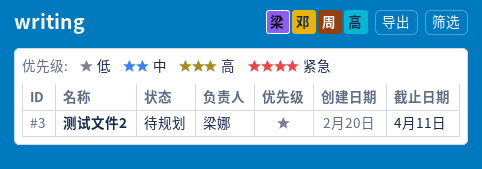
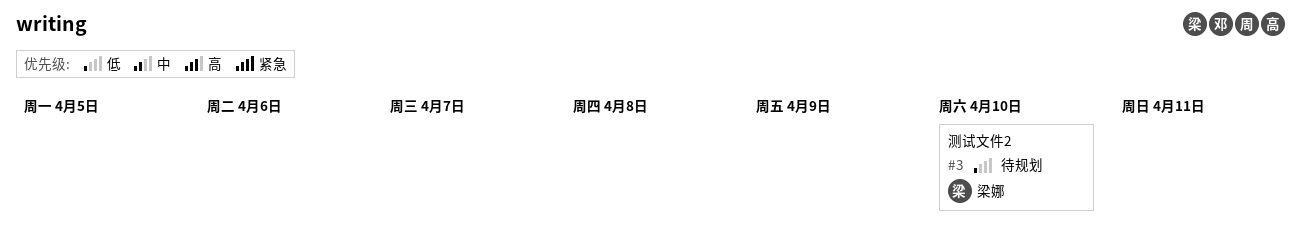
#3, due: Apr 11 -> Apr 10

